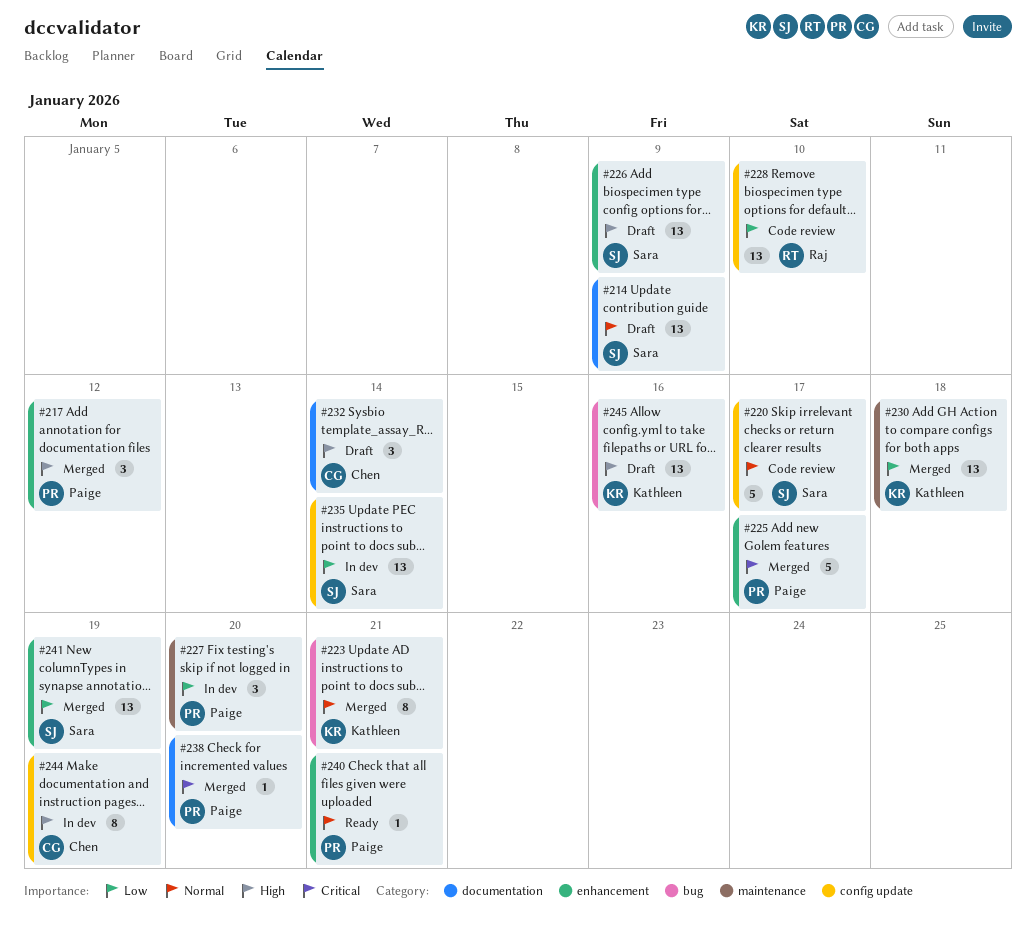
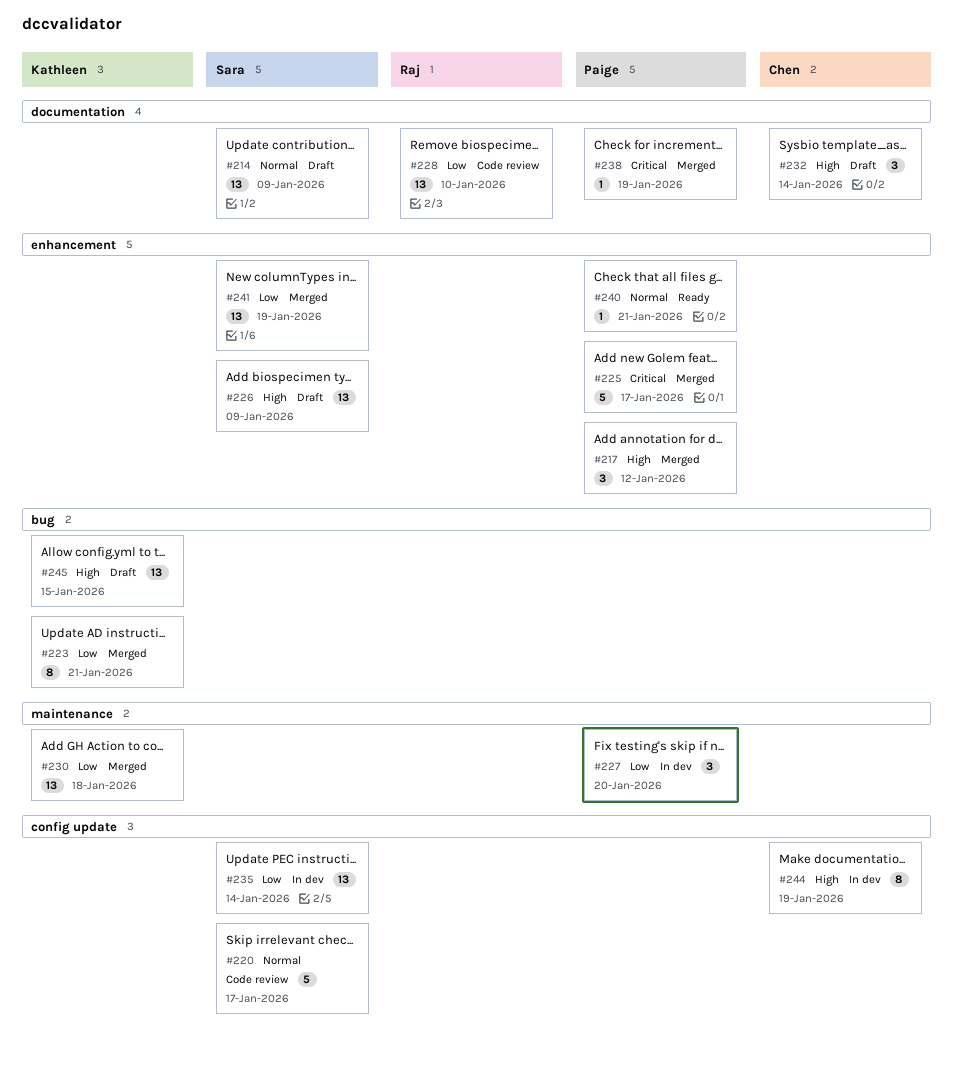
#223, priority: Normal -> Low
#228, label: config update -> documentation
#238, due: Jan 20 -> Jan 19
#245, due: Jan 16 -> Jan 15

